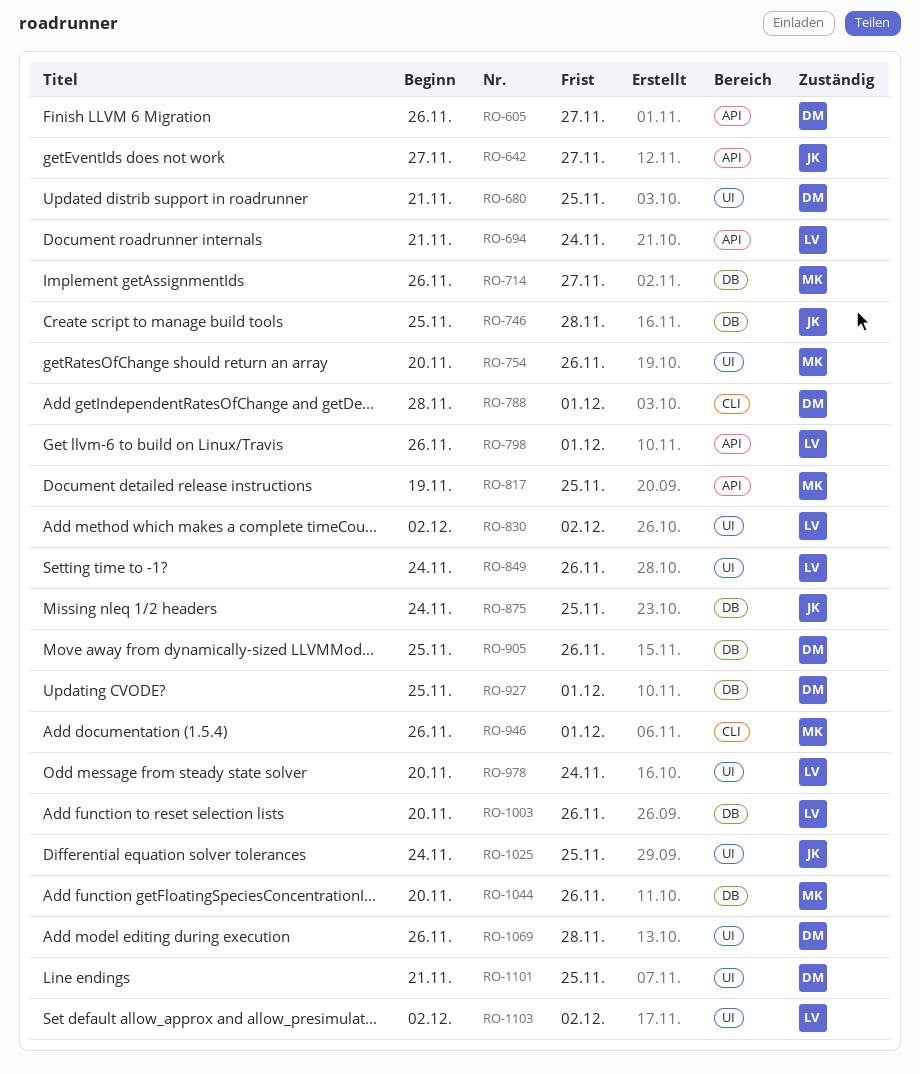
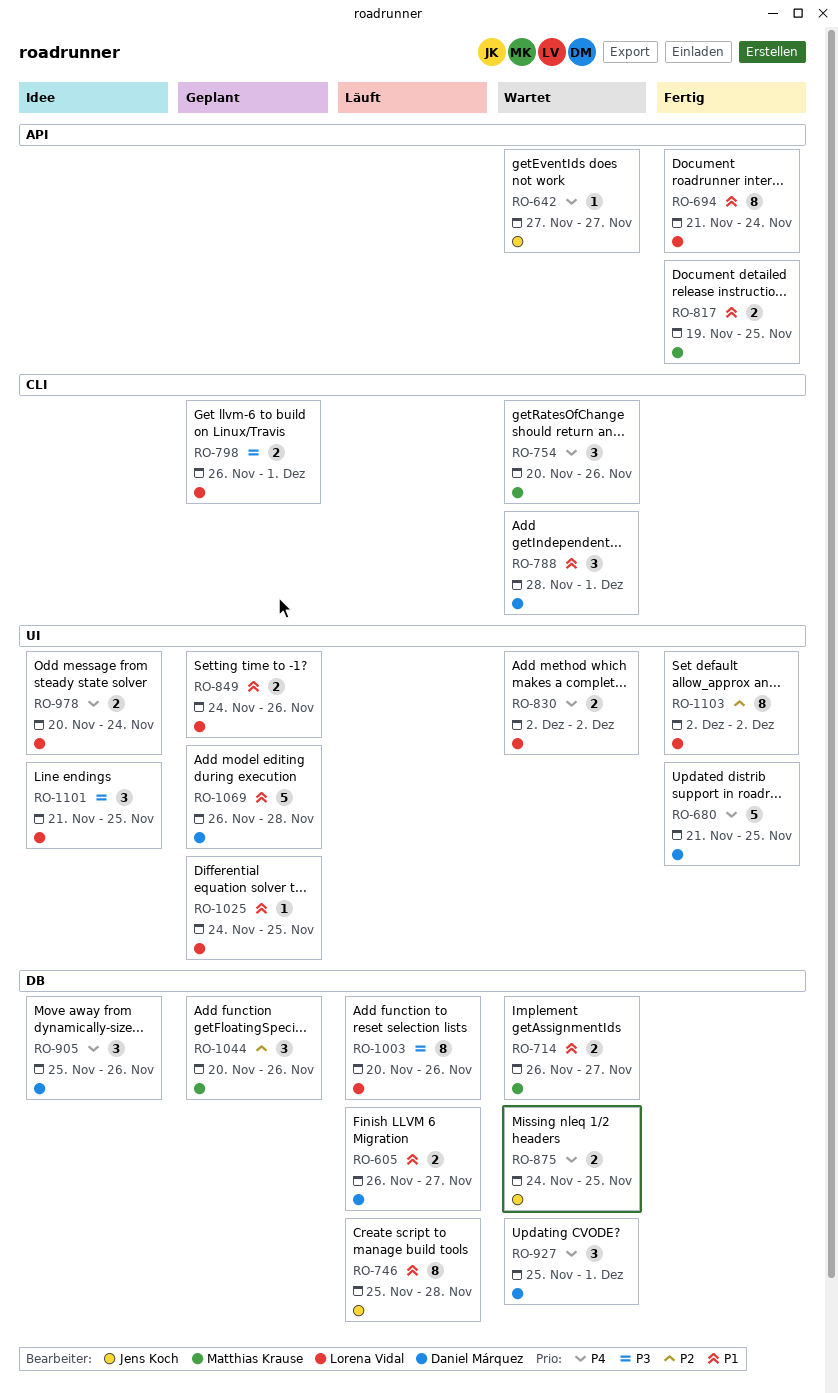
RO-605, label: API -> DB
RO-754, label: UI -> CLI
RO-798, label: API -> CLI
RO-946: present -> none
RO-1025, owner: Jens Koch -> Lorena Vidal
RO-1101, owner: Daniel Márquez -> Lorena Vidal

